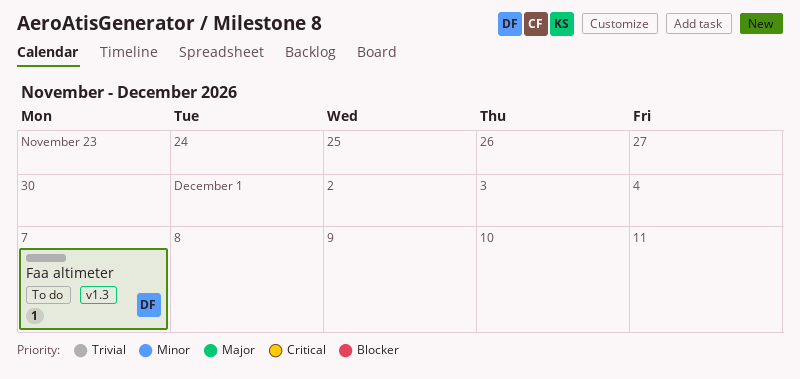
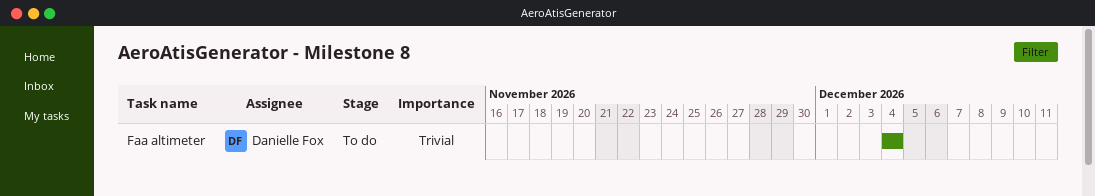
Faa altimeter, due: Dec 7 -> Dec 4

